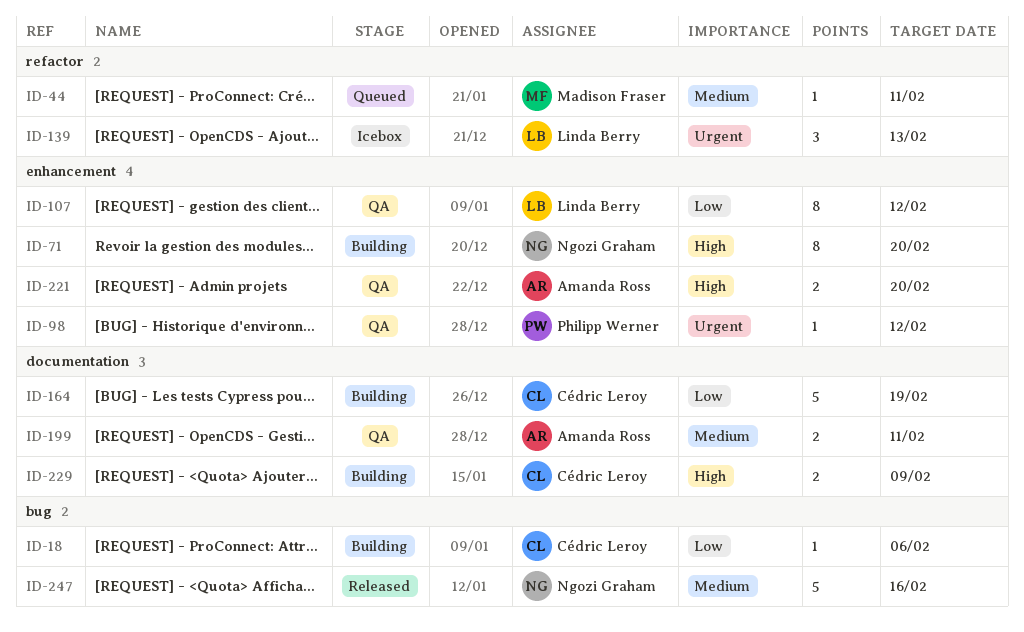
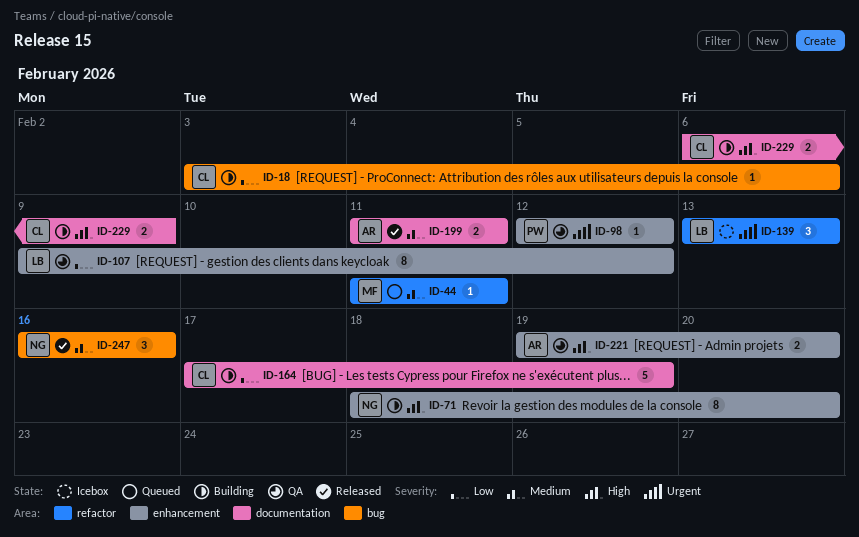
ID-199, status: QA -> Released
ID-247, estimate: 5 -> 3

